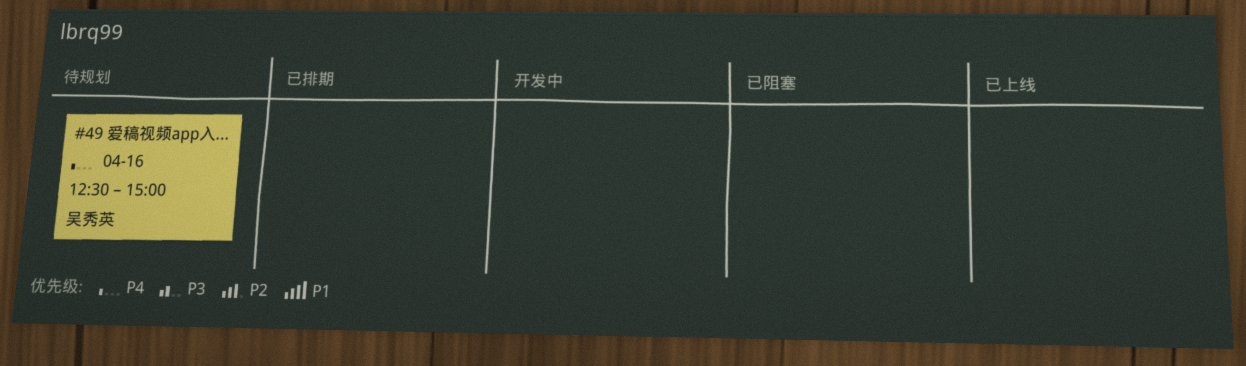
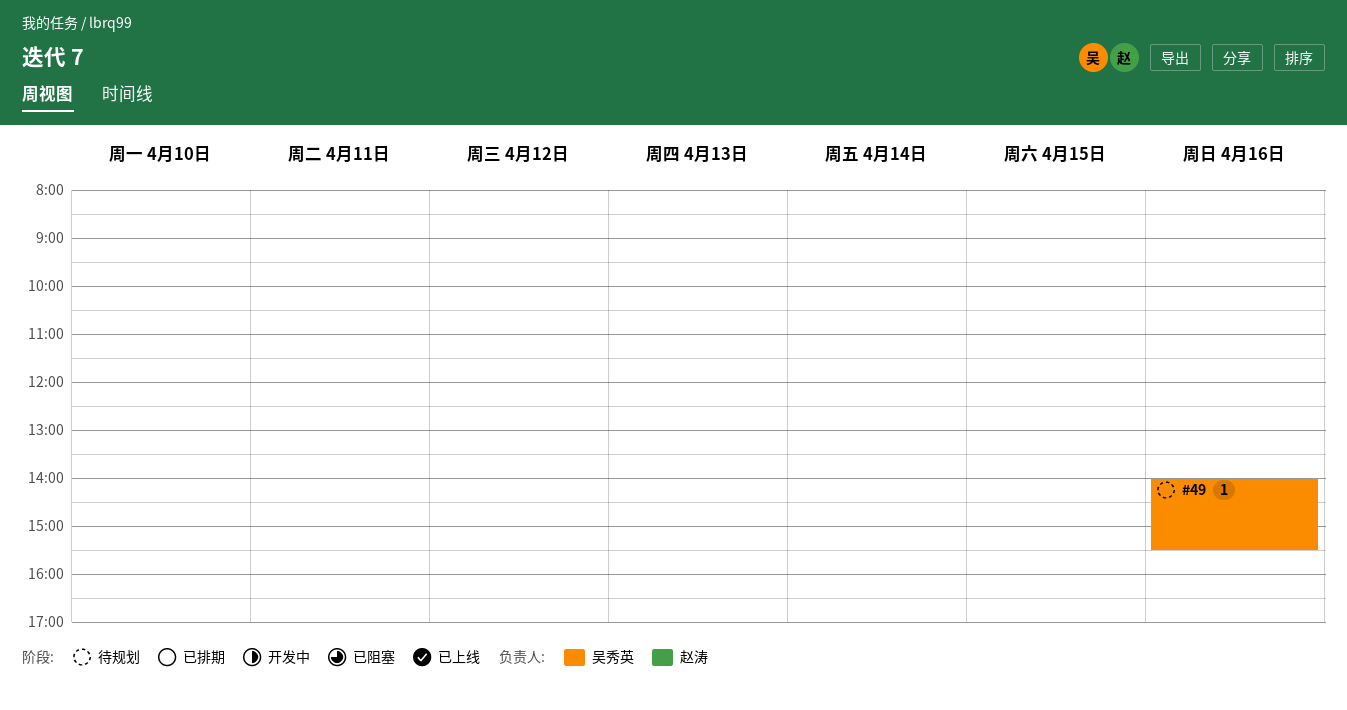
#49, begins: 12:30 -> 14:00
#49, ends: 15:00 -> 15:30

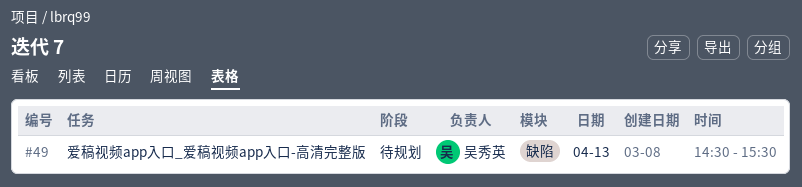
#49, day: Apr 16 -> Apr 13
#49, begins: 14:00 -> 14:30

